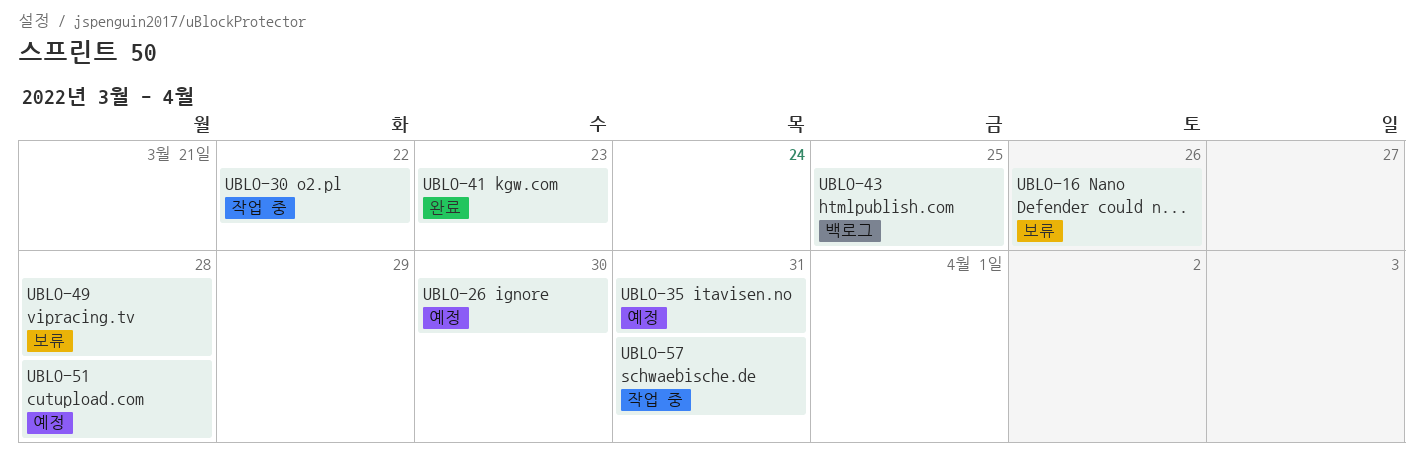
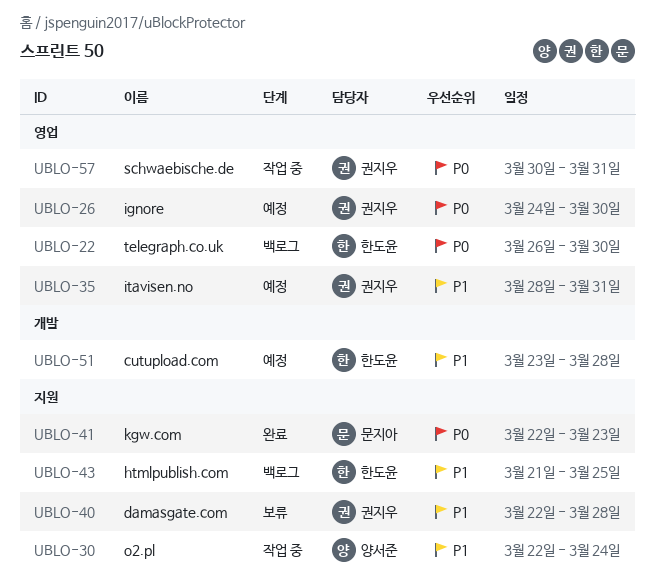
UBLO-16: present -> none
UBLO-22: none -> present
UBLO-30, due: Mar 22 -> Mar 24
UBLO-40: none -> present
UBLO-49: present -> none

